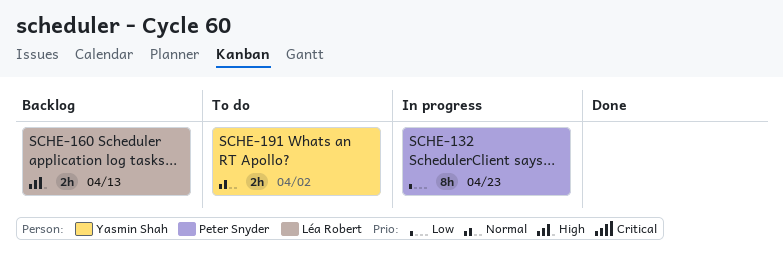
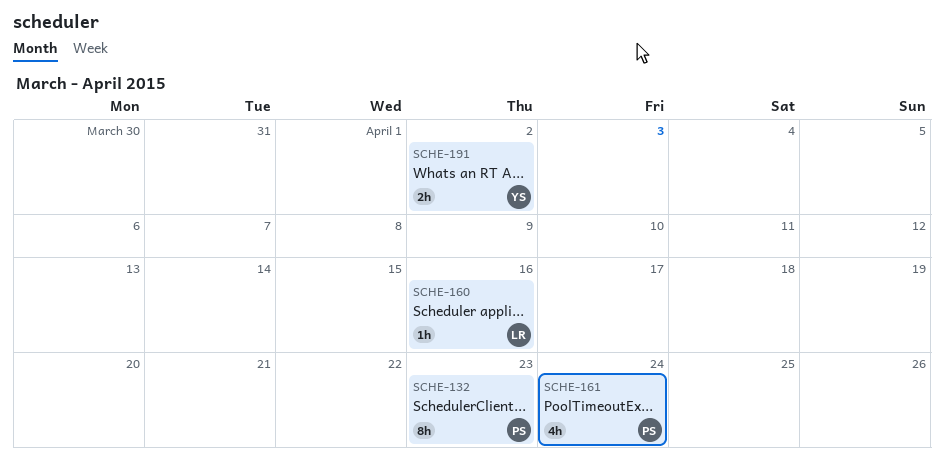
SCHE-160, estimate: 2h -> 1h
SCHE-160, due: Apr 13 -> Apr 16
SCHE-161: none -> present

